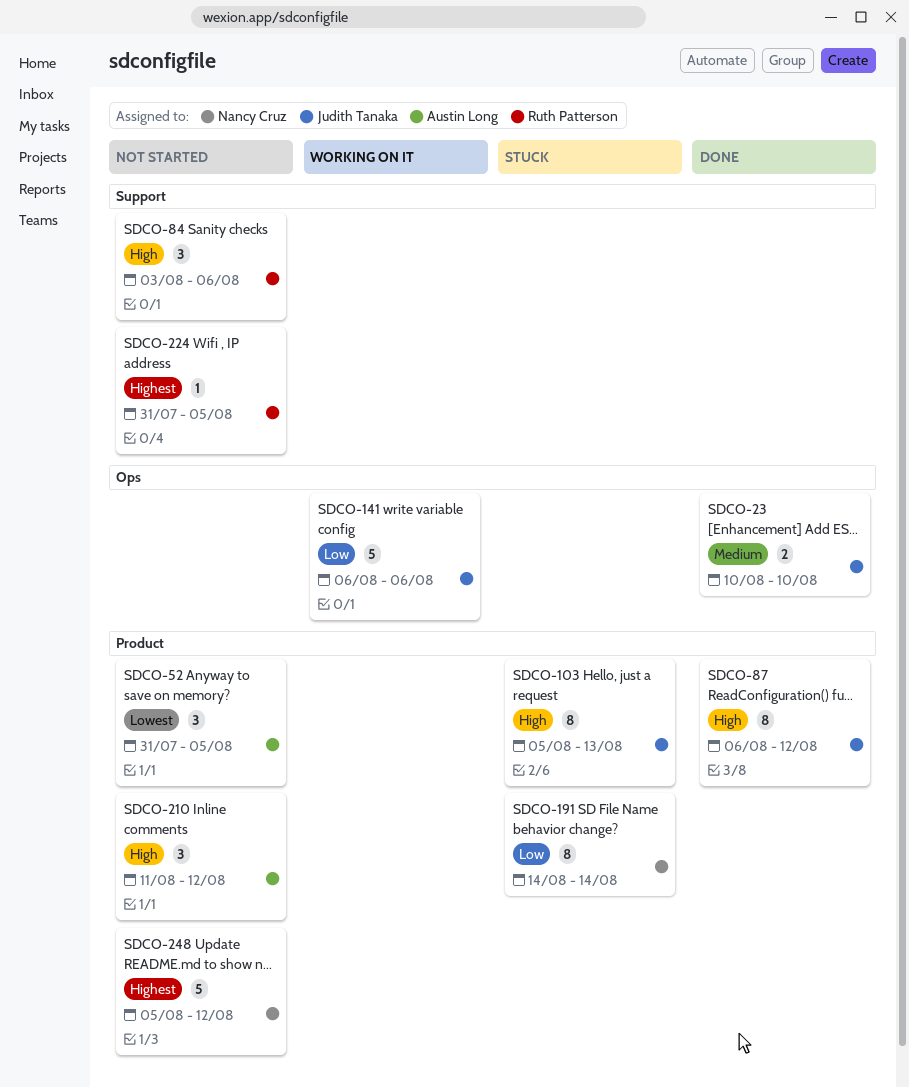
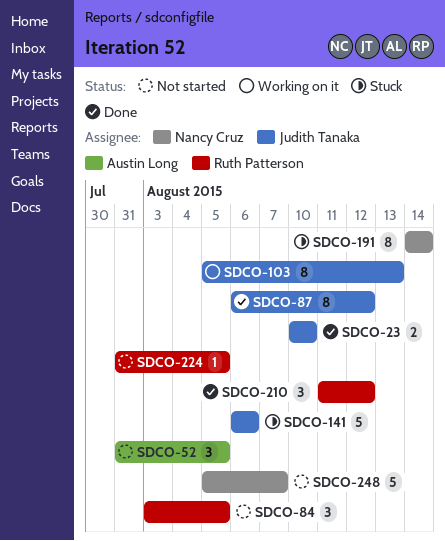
SDCO-84, due: Aug 6 -> Aug 5
SDCO-103, status: Stuck -> Working on it
SDCO-141, status: Working on it -> Stuck
SDCO-210, status: Not started -> Done
SDCO-210, owner: Austin Long -> Ruth Patterson
SDCO-248, due: Aug 12 -> Aug 7

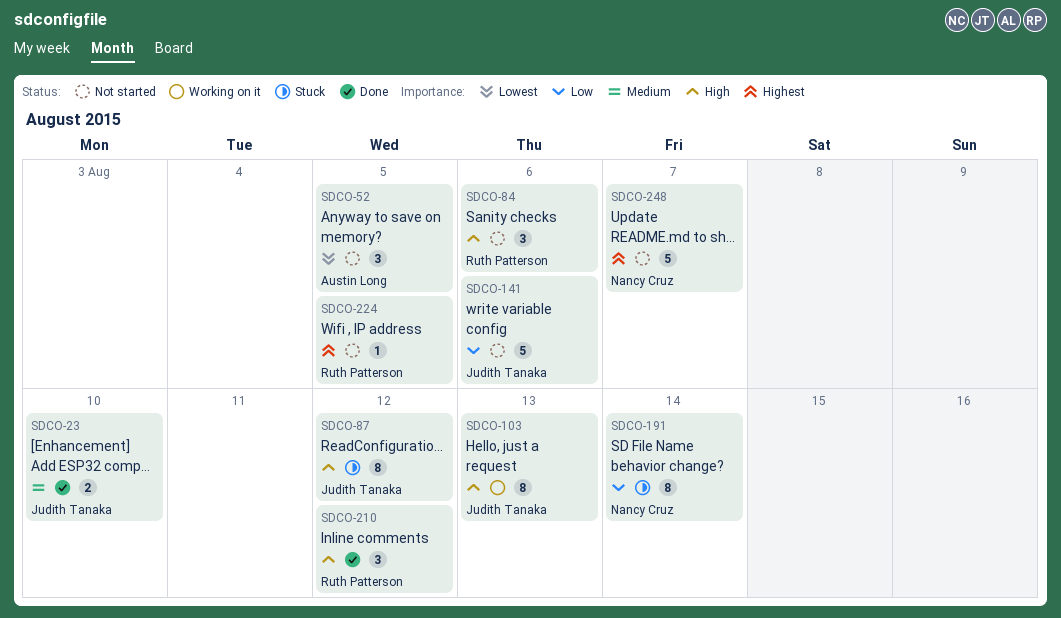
SDCO-84, due: Aug 5 -> Aug 6
SDCO-87, status: Done -> Stuck
SDCO-141, status: Stuck -> Not started

